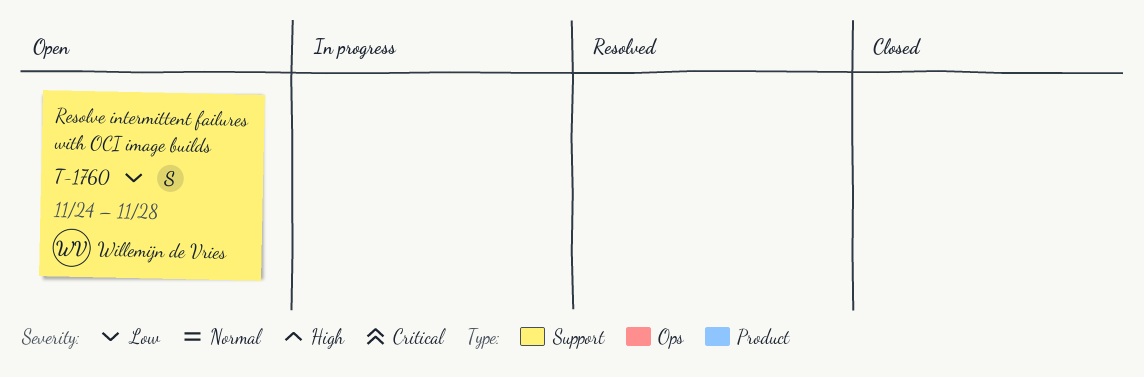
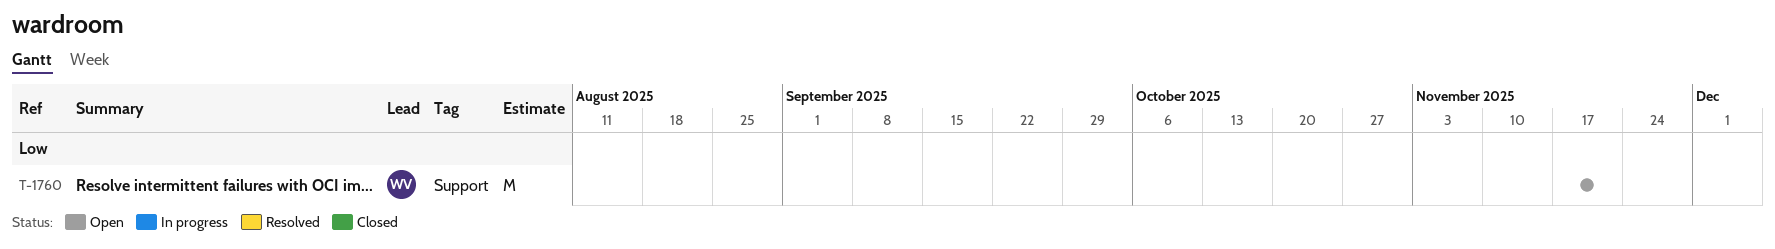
T-1760, estimate: S -> M
T-1760, start: Nov 24 -> Nov 17
T-1760, due: Nov 28 -> Nov 21

